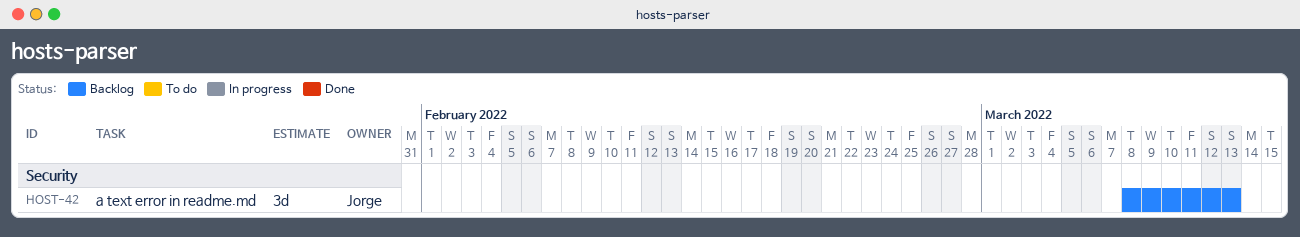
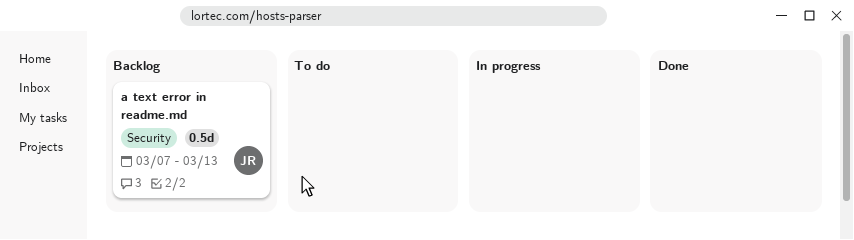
a text error in readme.md, estimate: 3d -> 0.5d
a text error in readme.md, start: Mar 8 -> Mar 7

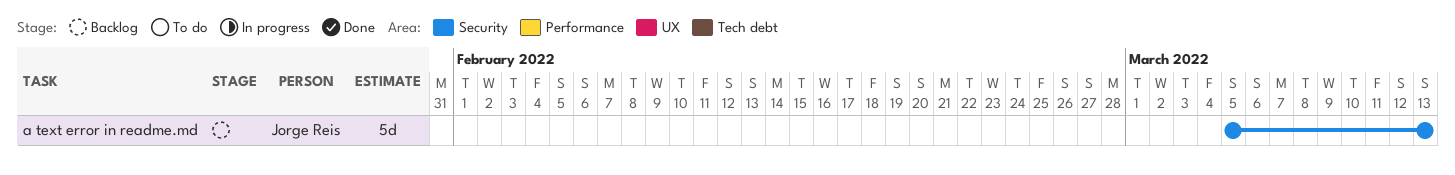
a text error in readme.md, estimate: 0.5d -> 5d
a text error in readme.md, start: Mar 7 -> Mar 5

